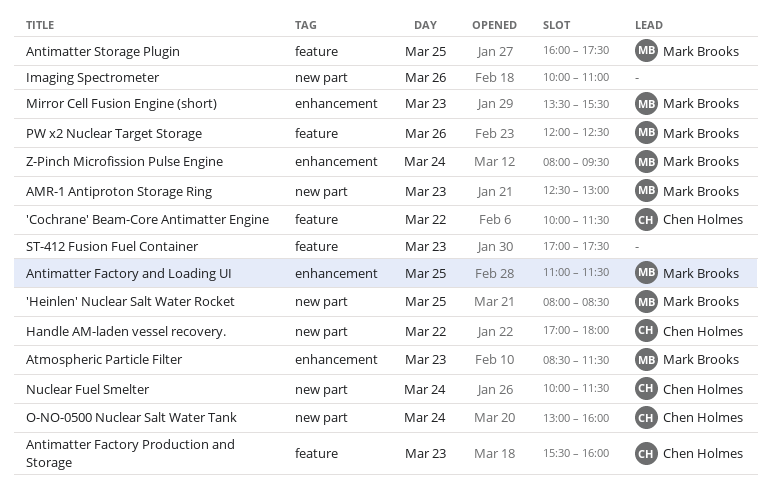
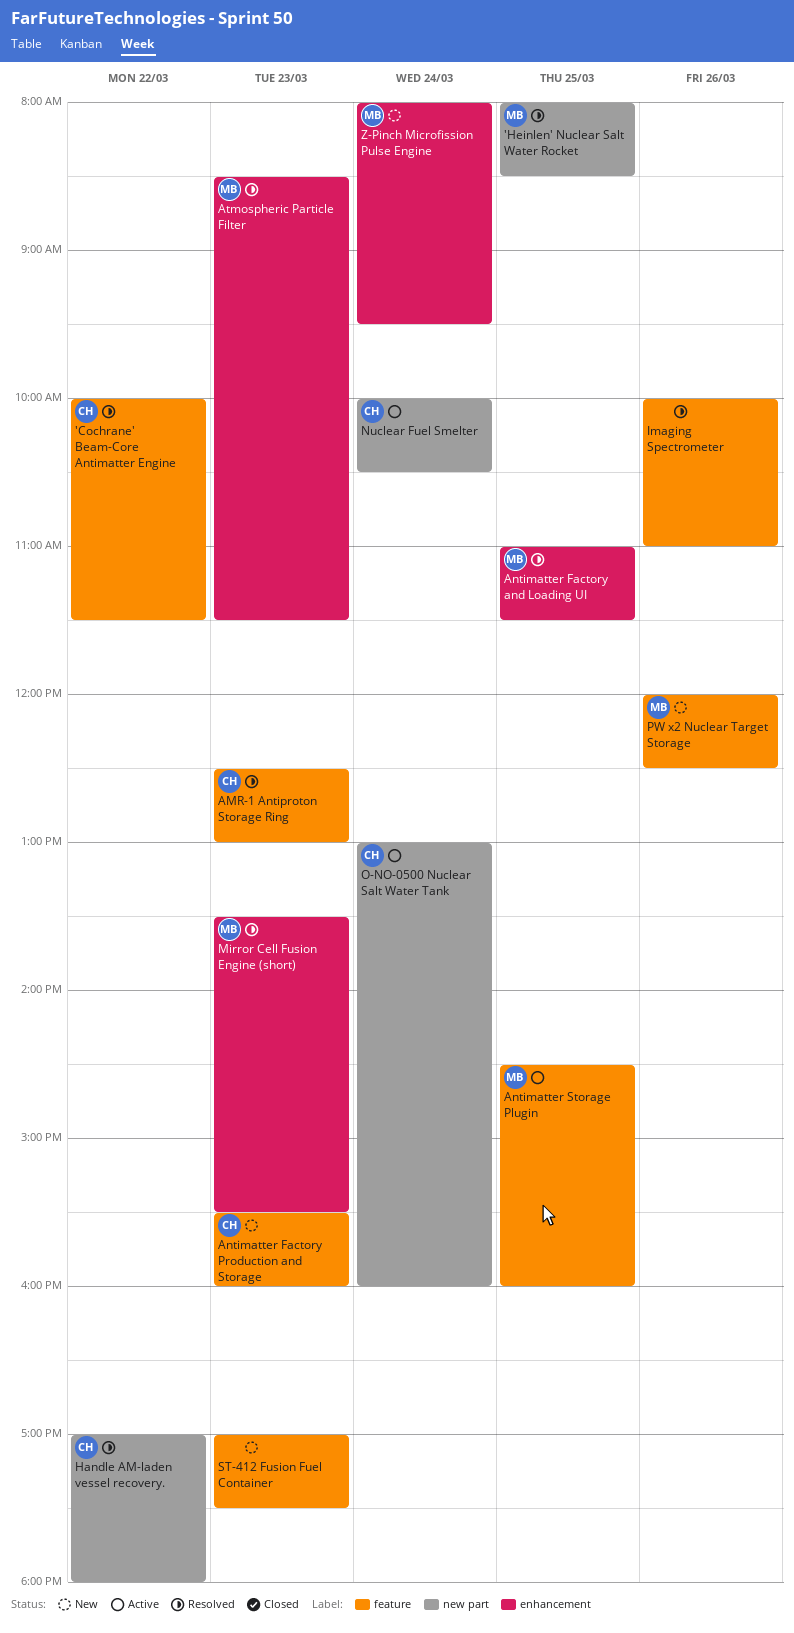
AMR-1 Antiproton Storage Ring, owner: Mark Brooks -> Chen Holmes
AMR-1 Antiproton Storage Ring, label: new part -> feature
Antimatter Storage Plugin, begins: 16:00 -> 14:30
Antimatter Storage Plugin, ends: 17:30 -> 16:00
Imaging Spectrometer, label: new part -> feature
Nuclear Fuel Smelter, ends: 11:30 -> 10:30

